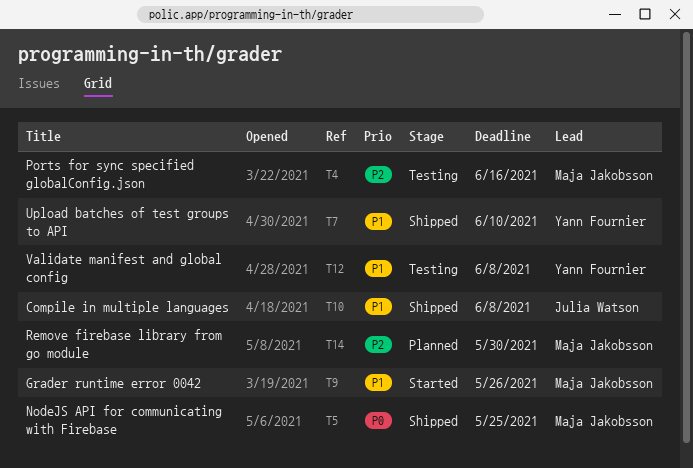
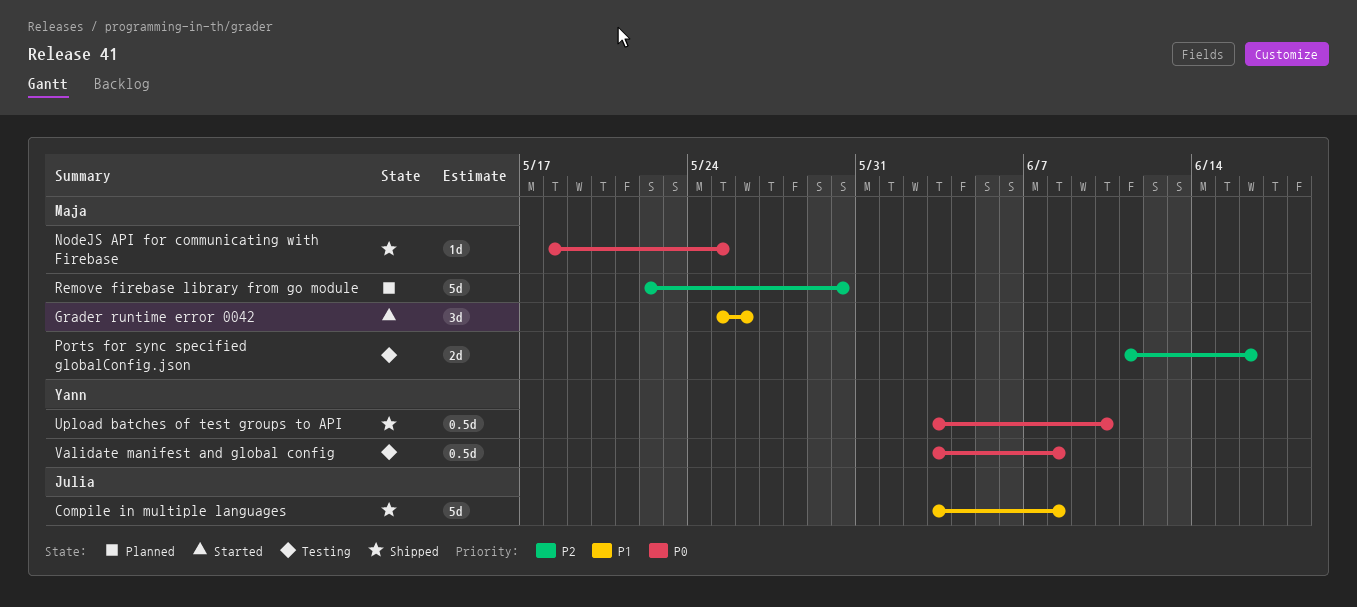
Upload batches of test groups to API, priority: P1 -> P0
Validate manifest and global config, priority: P1 -> P0

